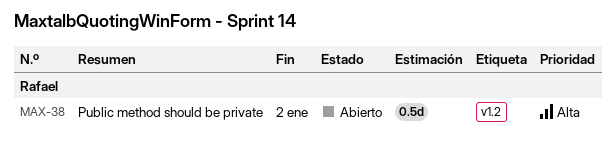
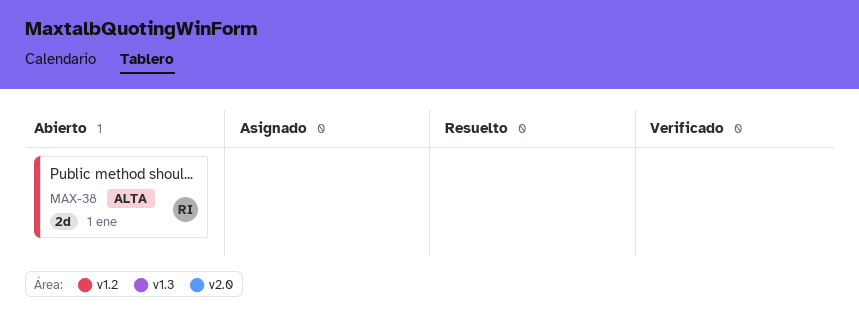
MAX-38, estimate: 0.5d -> 2d
MAX-38, due: Jan 2 -> Jan 1

